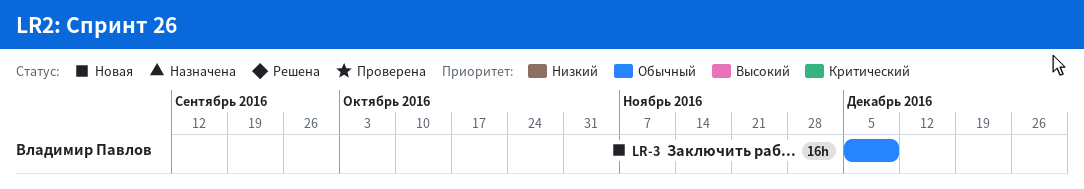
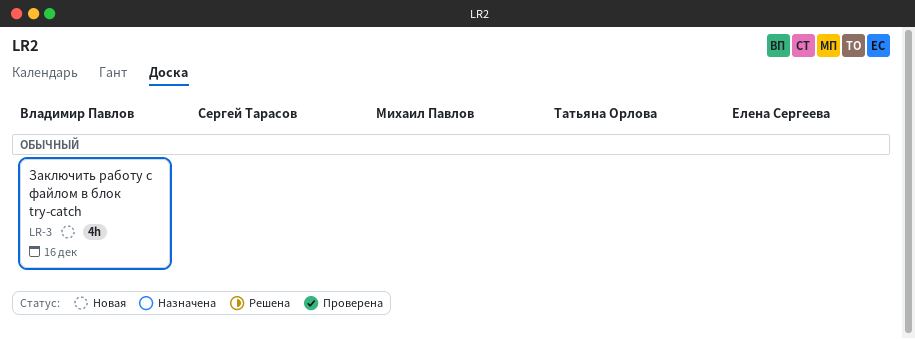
LR-3, estimate: 16h -> 4h
LR-3, due: Dec 9 -> Dec 16

